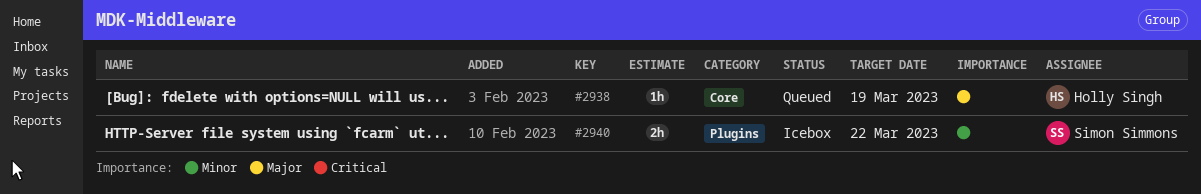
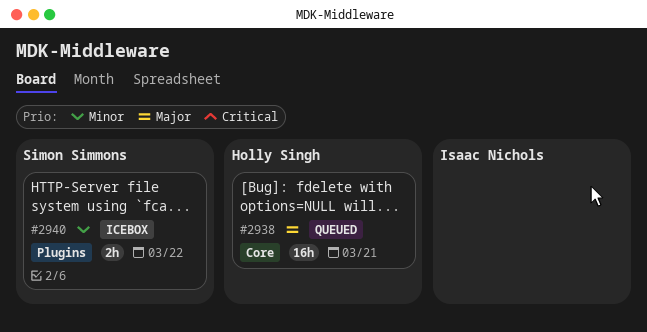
#2938, estimate: 1h -> 16h
#2938, due: Mar 19 -> Mar 21

